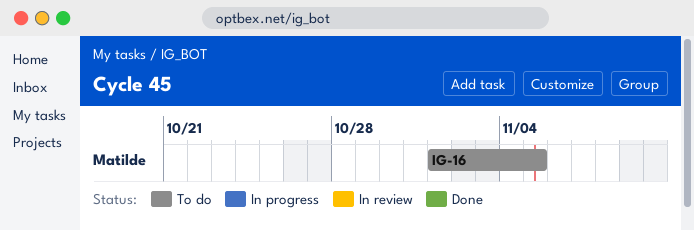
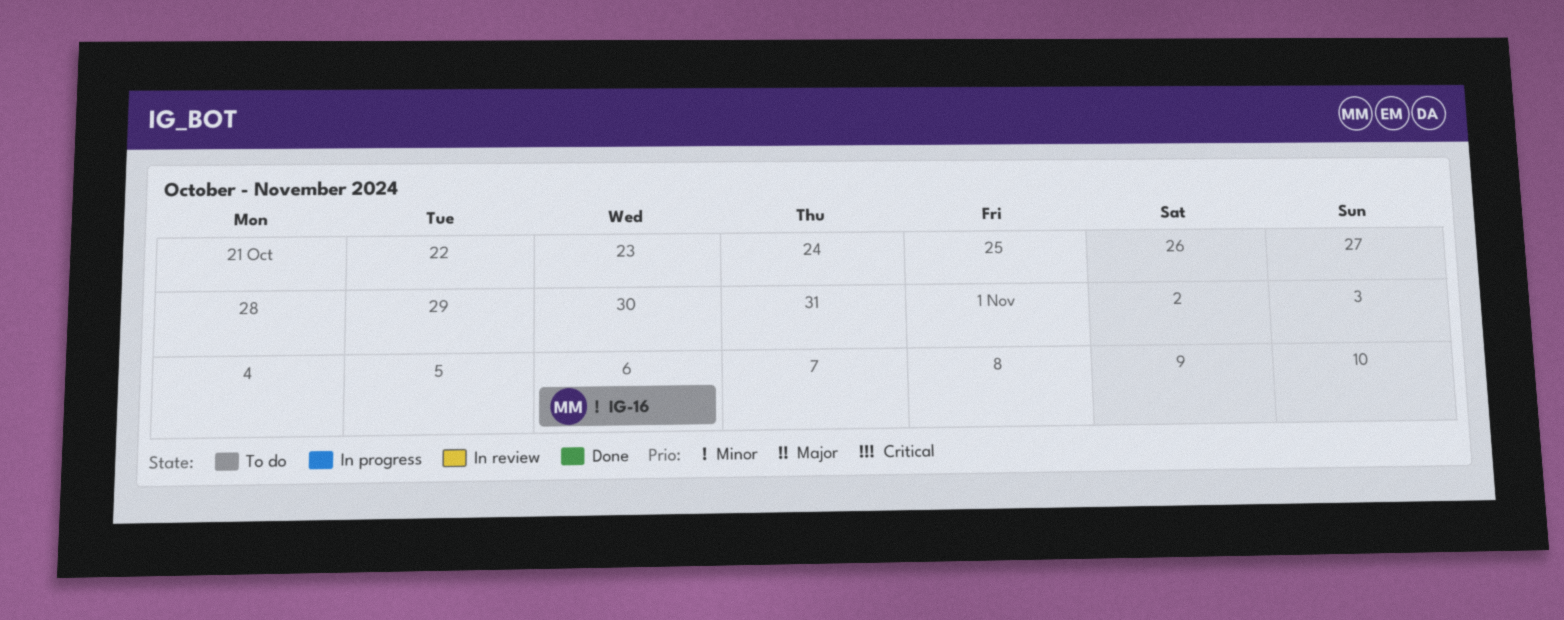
IG-16, start: Nov 1 -> Nov 6
IG-16, due: Nov 5 -> Nov 6

